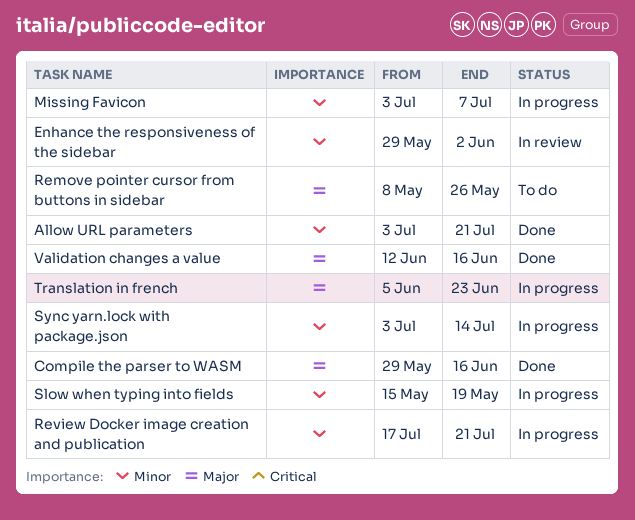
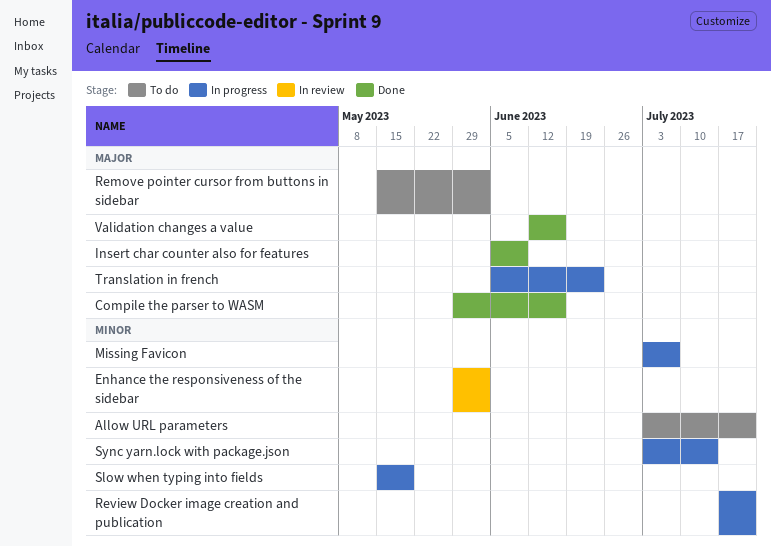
Allow URL parameters, status: Done -> To do
Insert char counter also for features: none -> present
Remove pointer cursor from buttons in sidebar, start: May 8 -> May 15
Remove pointer cursor from buttons in sidebar, due: May 26 -> Jun 2

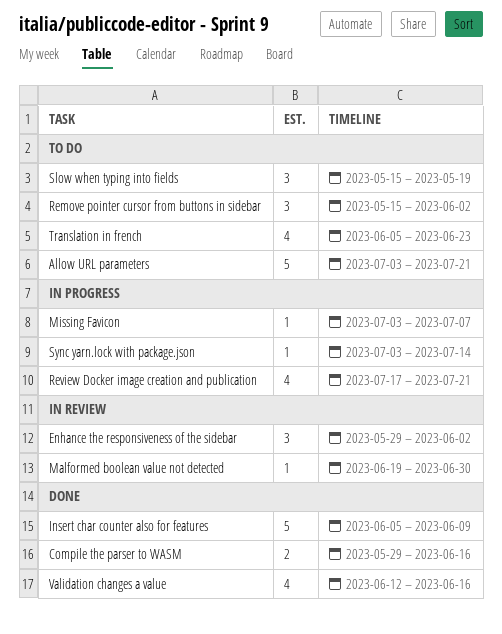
Malformed boolean value not detected: none -> present
Slow when typing into fields, status: In progress -> To do
Translation in french, status: In progress -> To do

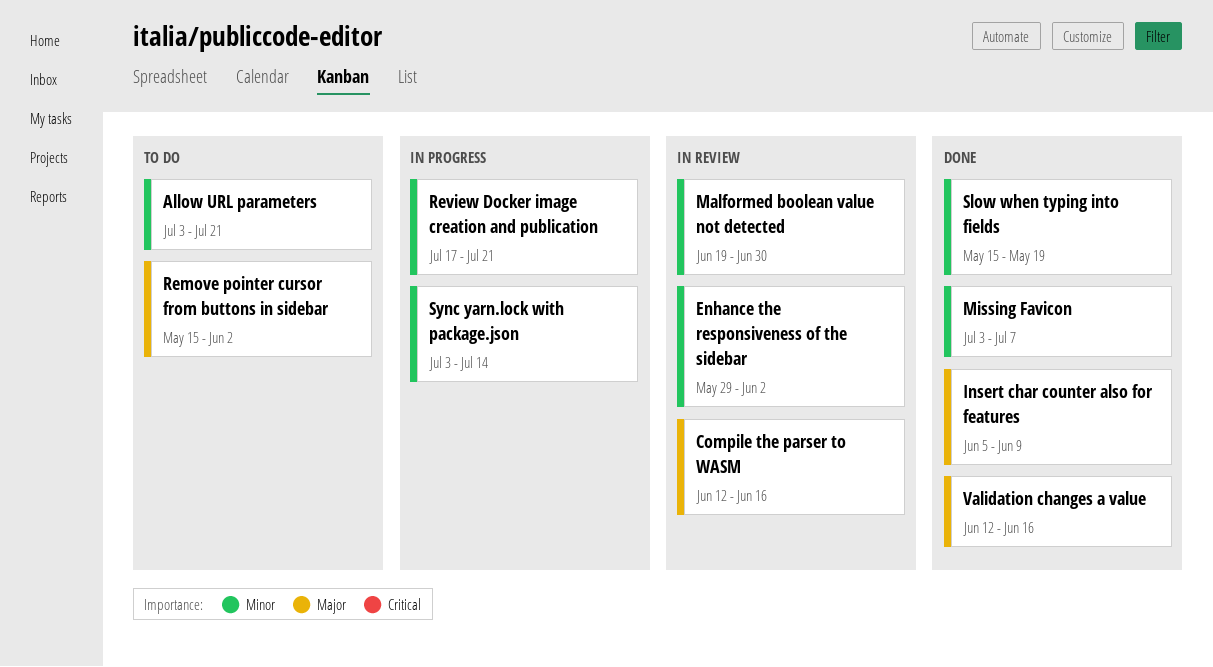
Compile the parser to WASM, status: Done -> In review
Compile the parser to WASM, start: May 29 -> Jun 12
Missing Favicon, status: In progress -> Done
Slow when typing into fields, status: To do -> Done
Translation in french: present -> none

